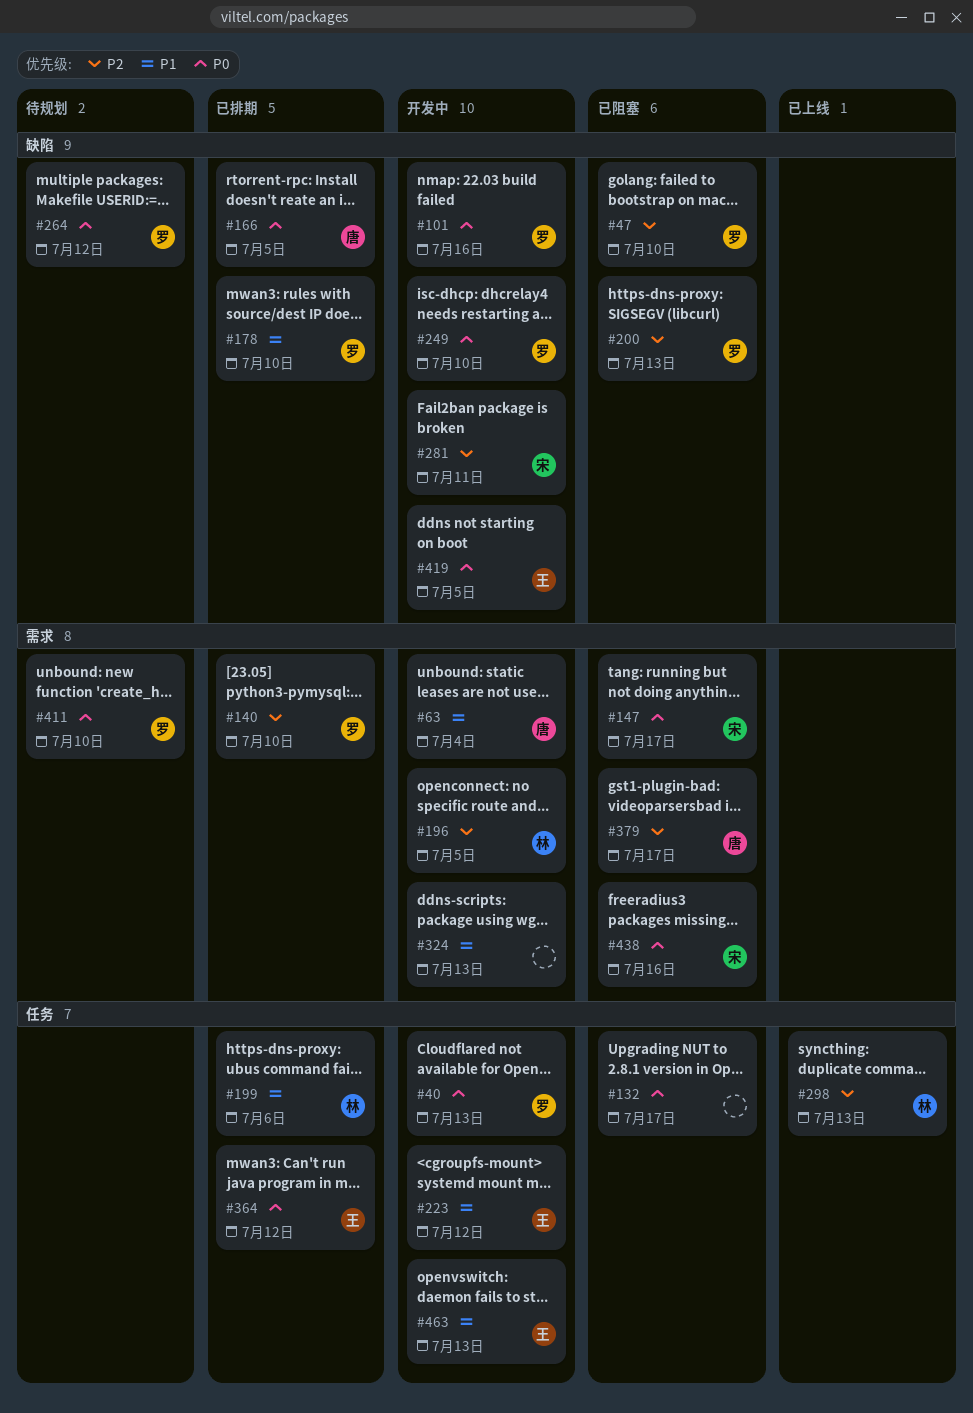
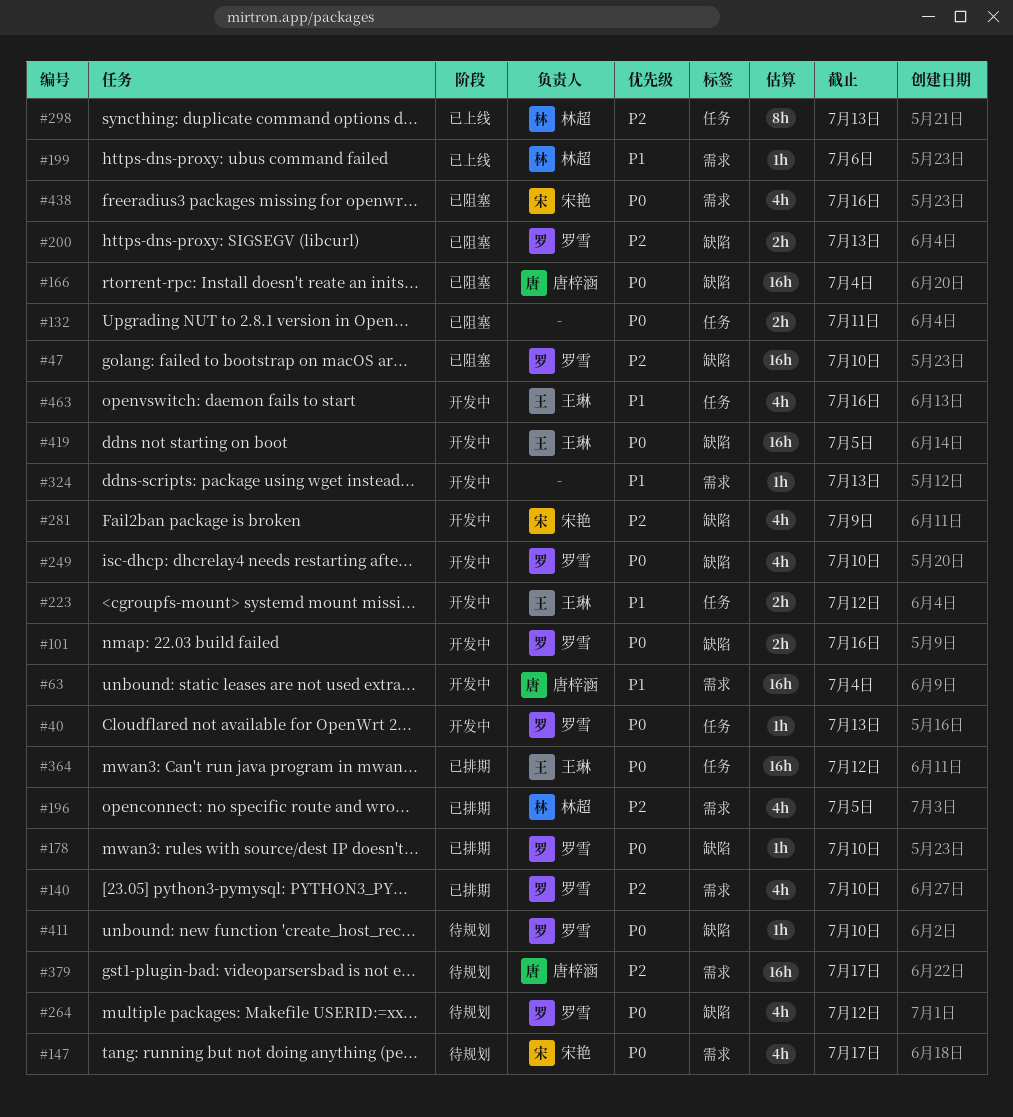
#132, due: Jul 17 -> Jul 11
#147, status: 已阻塞 -> 待规划
#166, status: 已排期 -> 已阻塞
#166, due: Jul 5 -> Jul 4
#178, priority: P1 -> P0
#196, status: 开发中 -> 已排期
#199, status: 已排期 -> 已上线
#199, label: 任务 -> 需求
#281, due: Jul 11 -> Jul 9
#379, status: 已阻塞 -> 待规划
#411, label: 需求 -> 缺陷
#463, due: Jul 13 -> Jul 16

